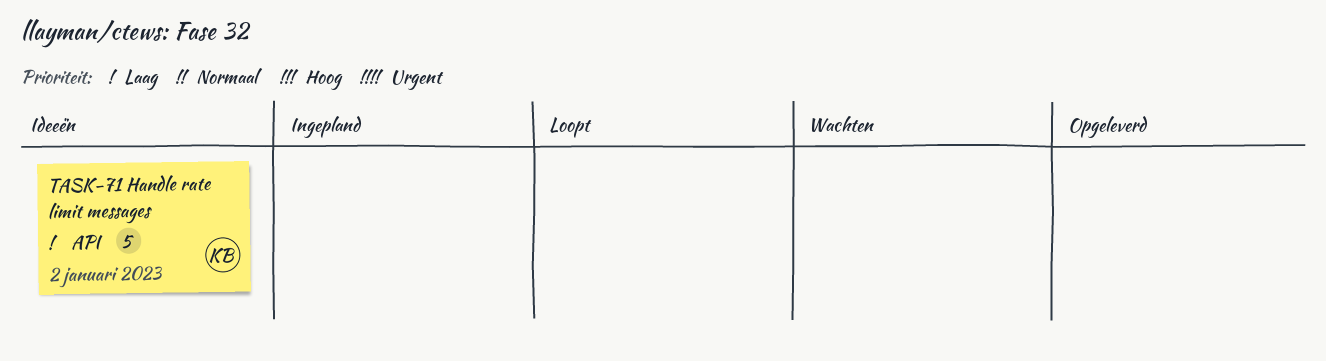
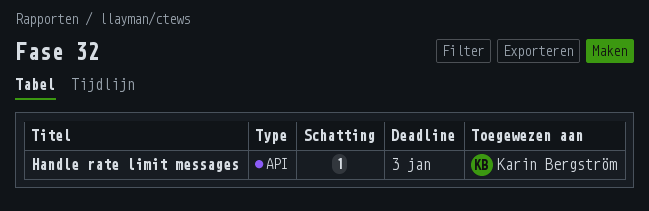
Handle rate limit messages, estimate: 5 -> 1
Handle rate limit messages, due: Jan 2 -> Jan 3

